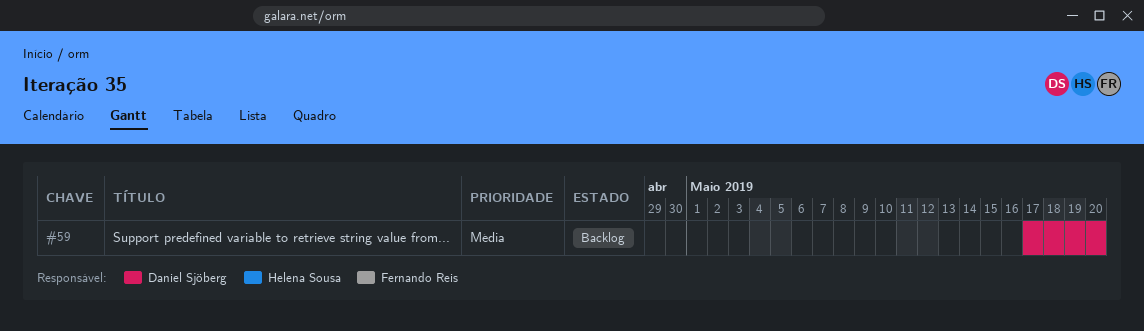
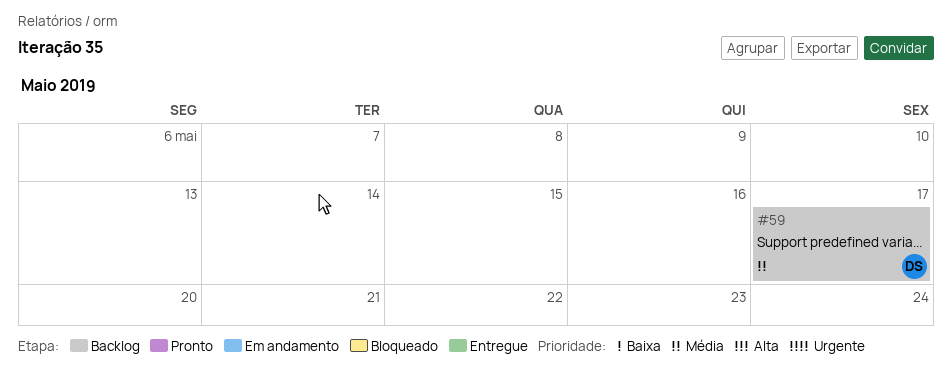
#59, due: May 20 -> May 17

